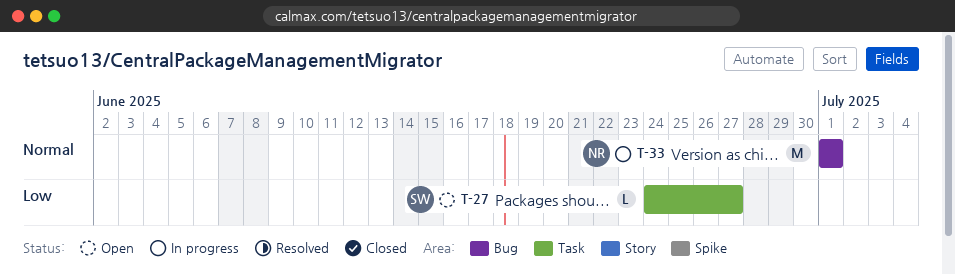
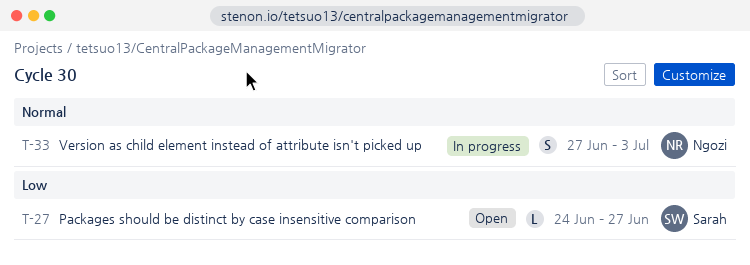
T-33, estimate: M -> S
T-33, start: Jul 1 -> Jun 27
T-33, due: Jul 1 -> Jul 3

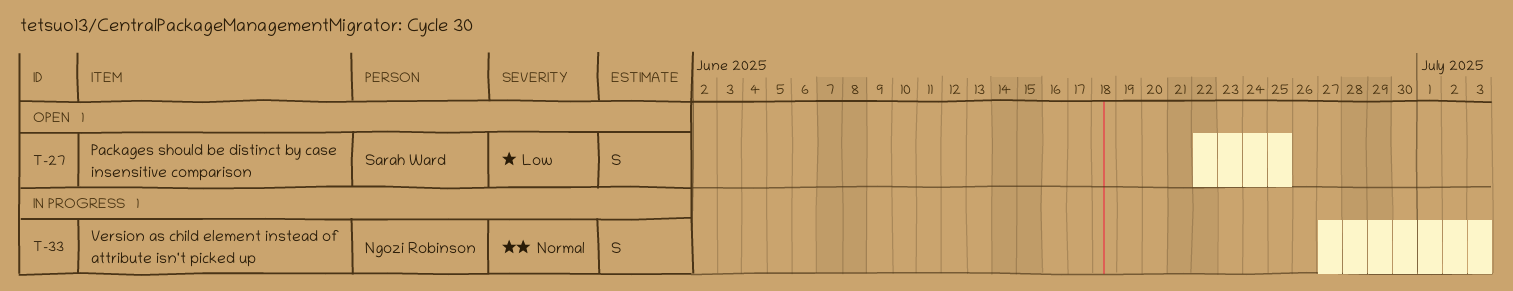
T-27, estimate: L -> S
T-27, start: Jun 24 -> Jun 22
T-27, due: Jun 27 -> Jun 25

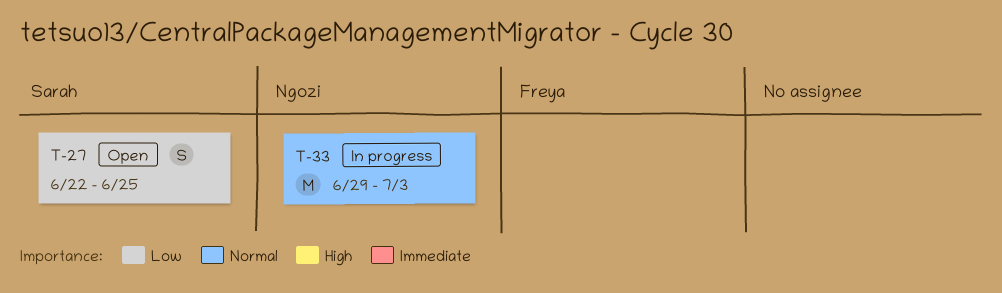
T-33, estimate: S -> M
T-33, start: Jun 27 -> Jun 29

